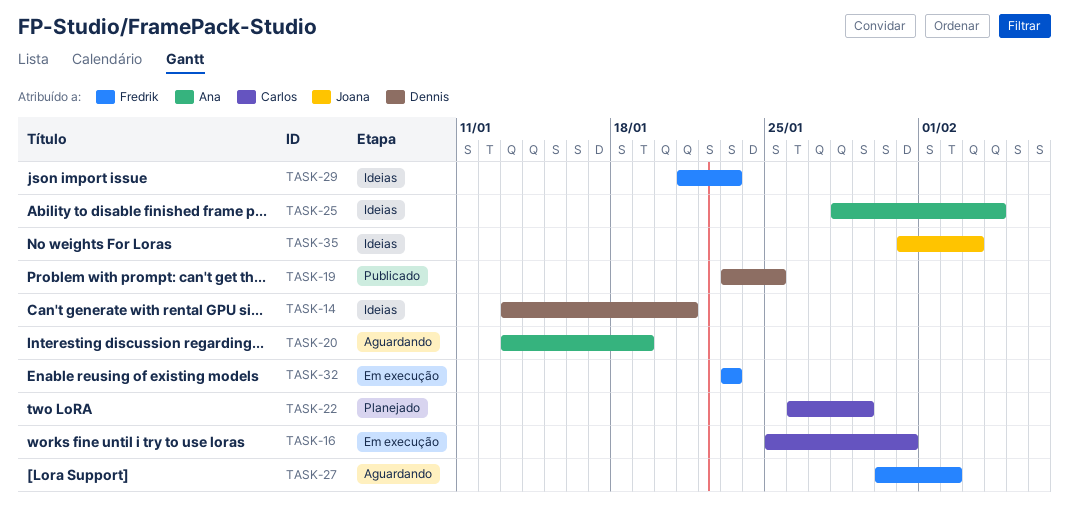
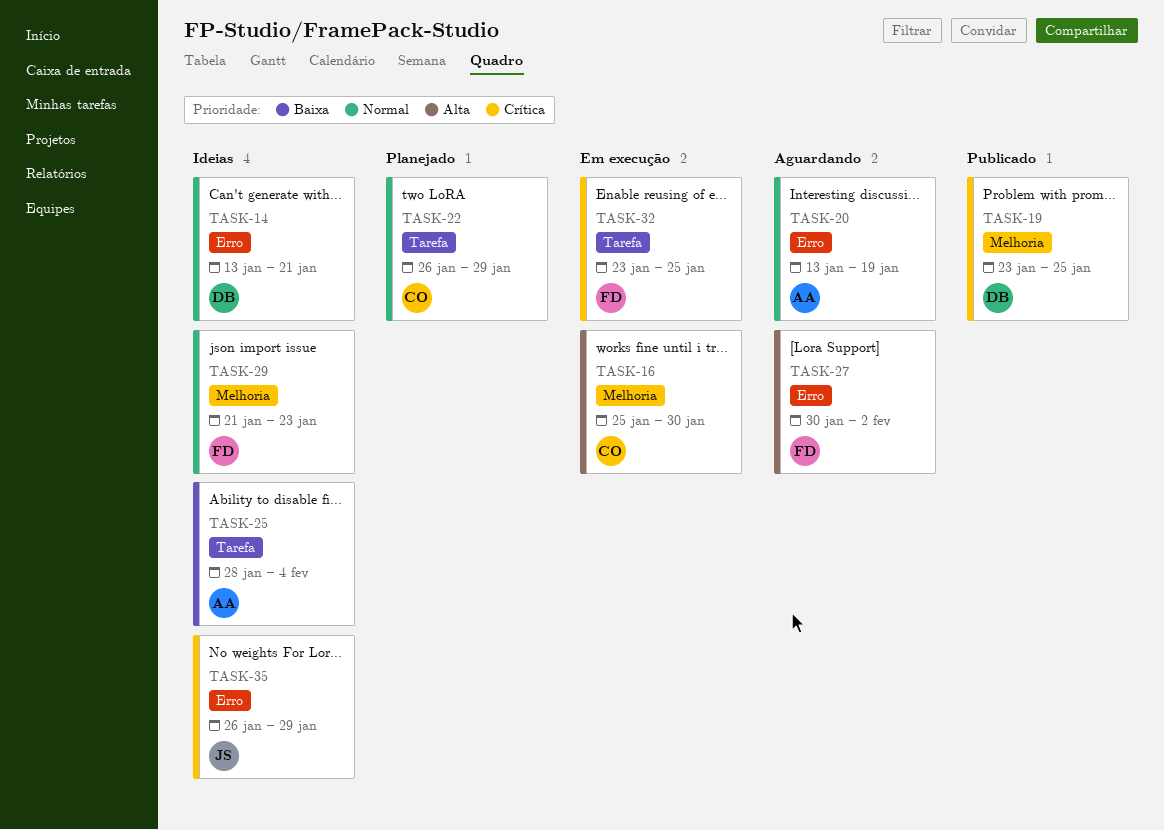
TASK-16, due: Jan 31 -> Jan 30
TASK-32, due: Jan 23 -> Jan 25
TASK-35, start: Jan 31 -> Jan 26
TASK-35, due: Feb 3 -> Jan 29

